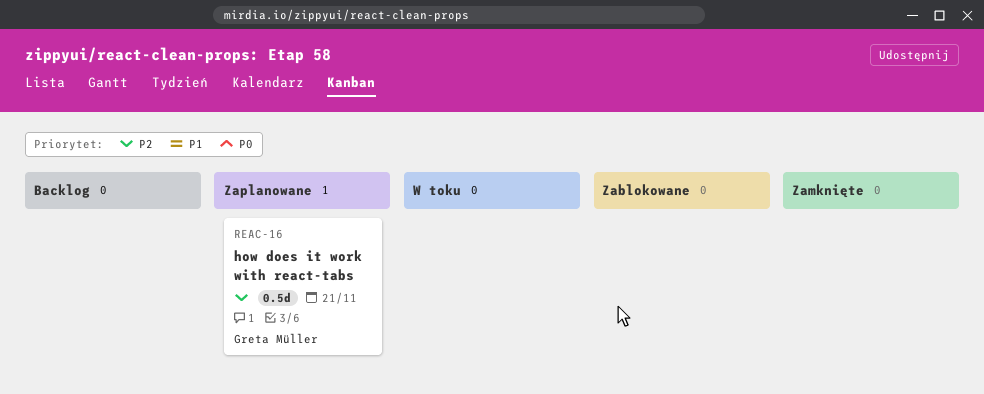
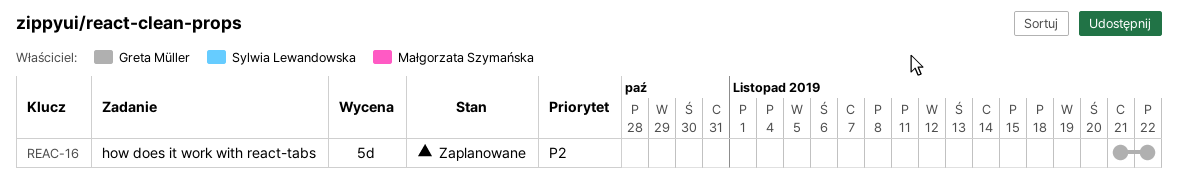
REAC-16, estimate: 0.5d -> 5d
REAC-16, due: Nov 21 -> Nov 22

